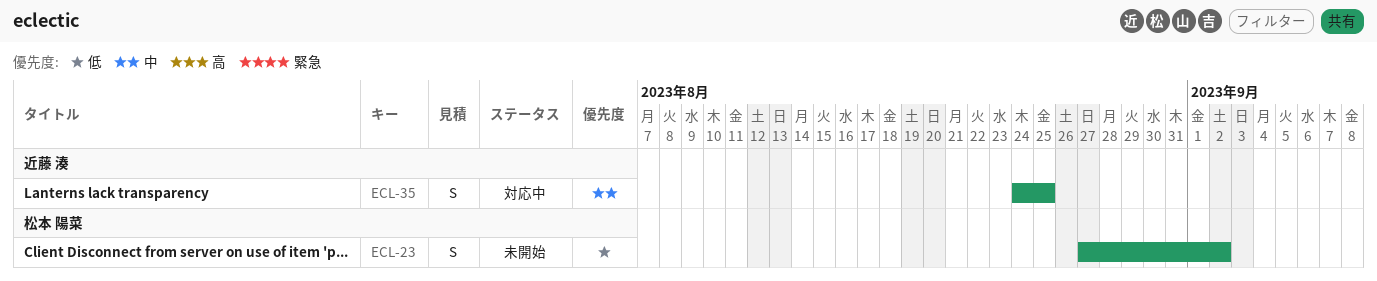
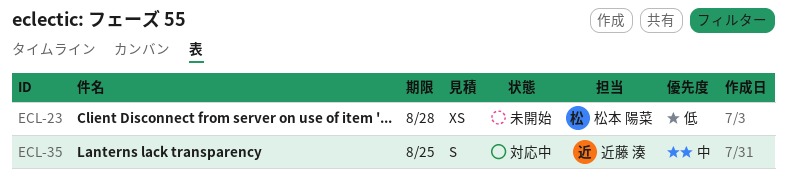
ECL-23, estimate: S -> XS
ECL-23, due: Sep 2 -> Aug 28

